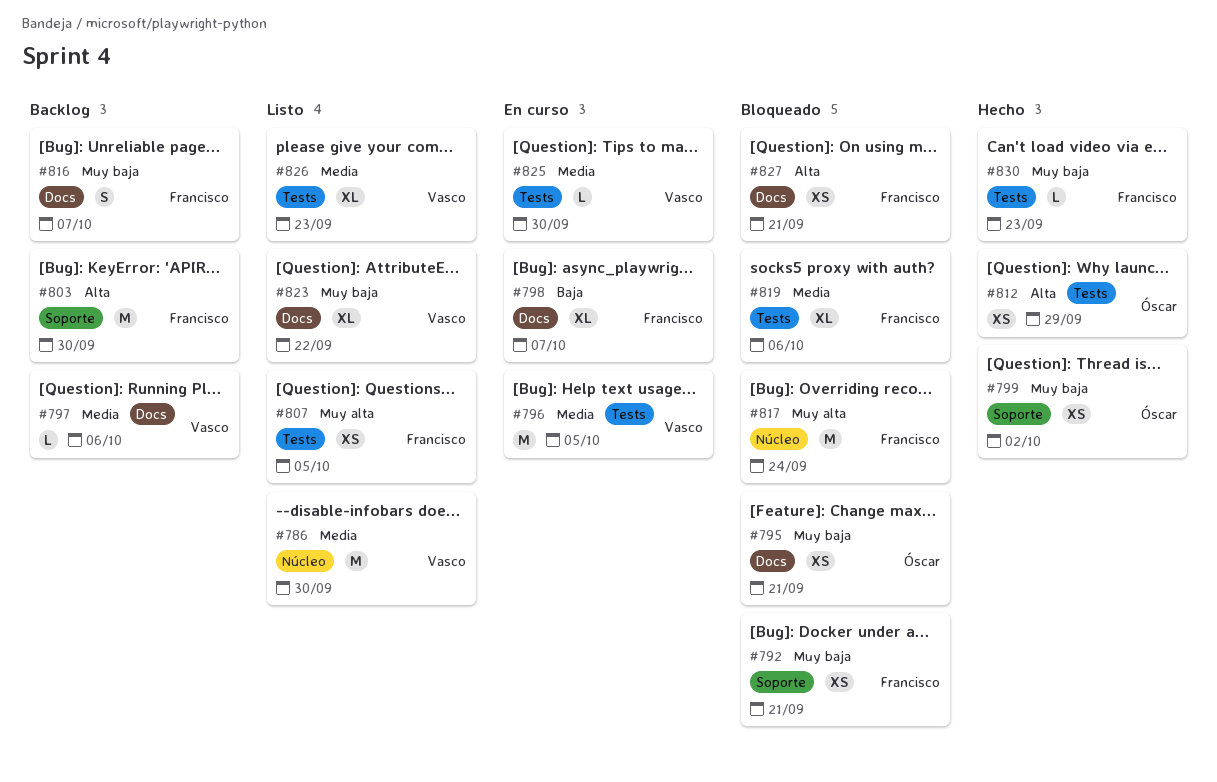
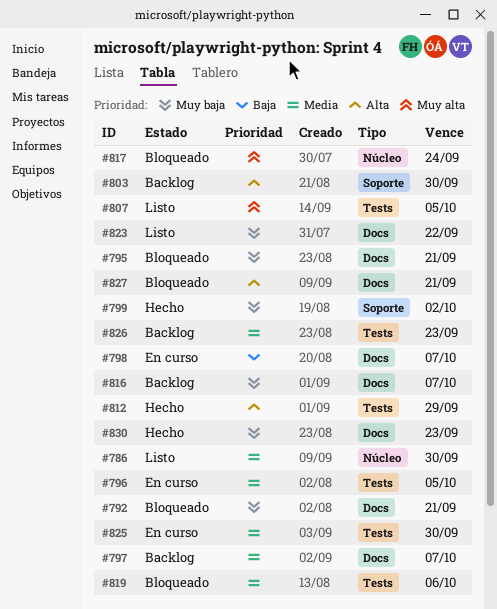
#792, label: Soporte -> Docs
#797, due: Oct 6 -> Oct 7
#826, status: Listo -> Backlog
#830, label: Tests -> Docs

